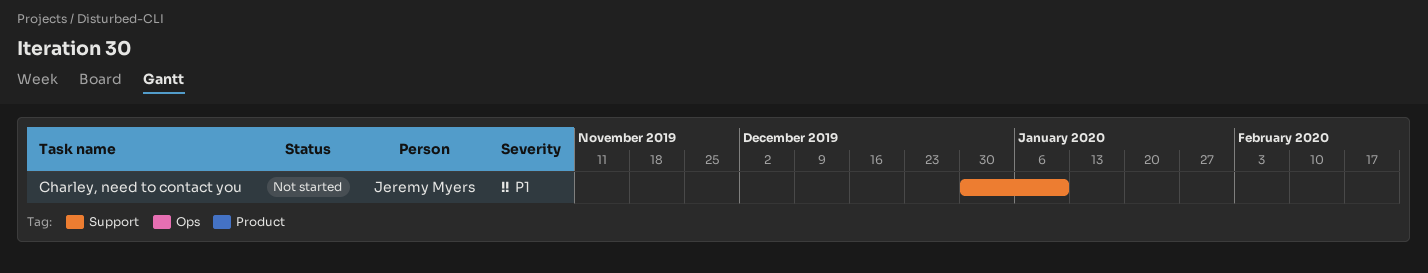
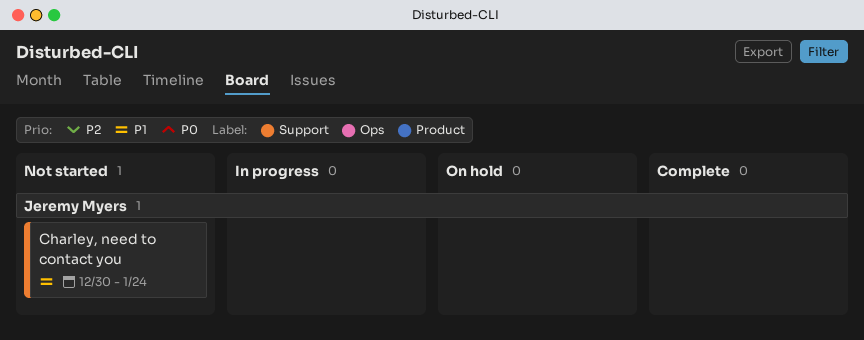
Charley, need to contact you, due: Jan 10 -> Jan 24

